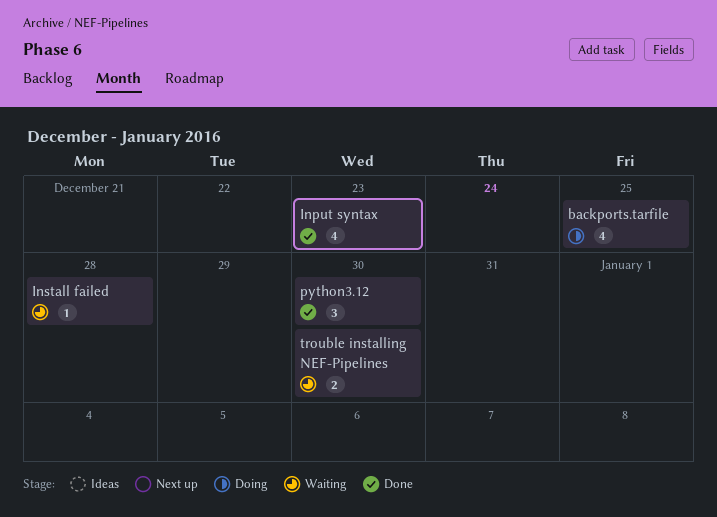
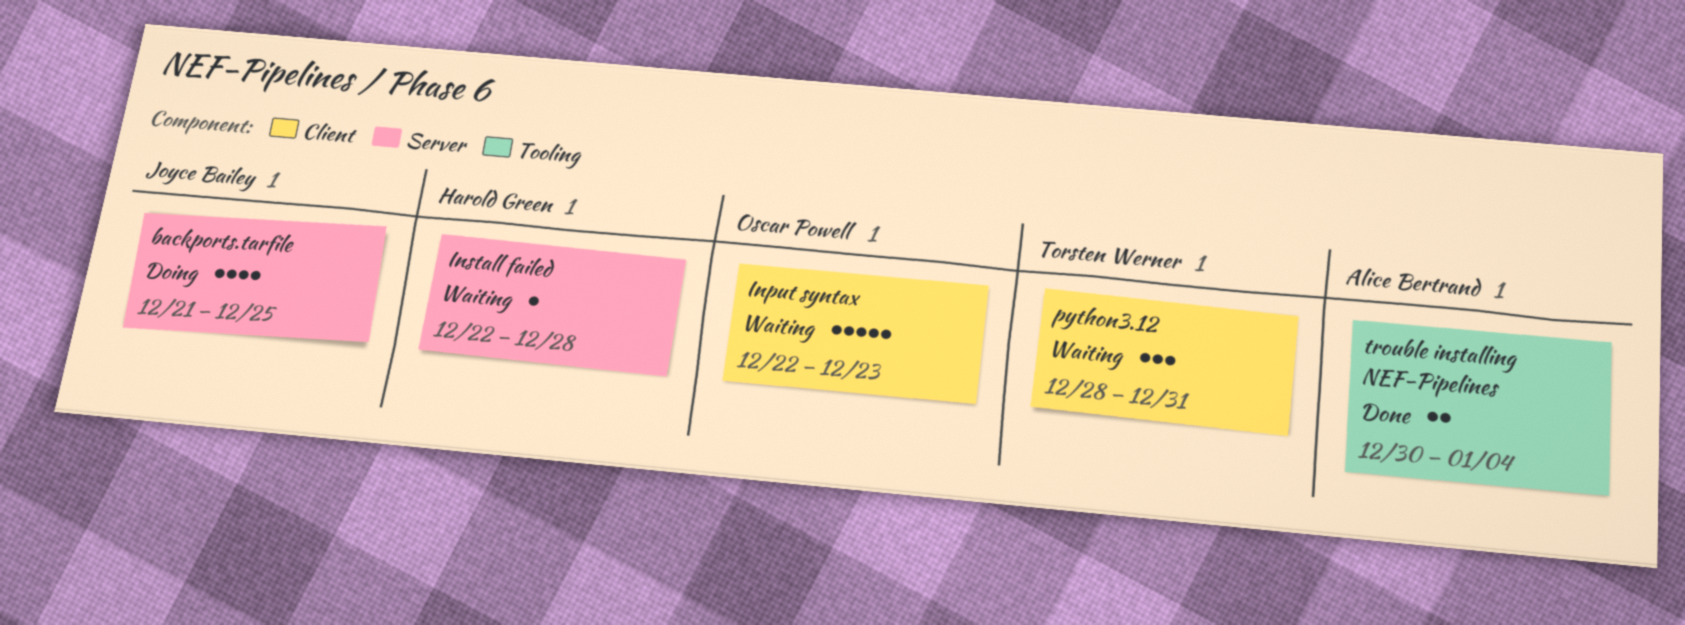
Input syntax, status: Done -> Waiting
Input syntax, estimate: 4 -> 5
python3.12, status: Done -> Waiting
python3.12, due: Dec 30 -> Dec 31
trouble installing NEF-Pipelines, status: Waiting -> Done
trouble installing NEF-Pipelines, due: Dec 30 -> Jan 4

